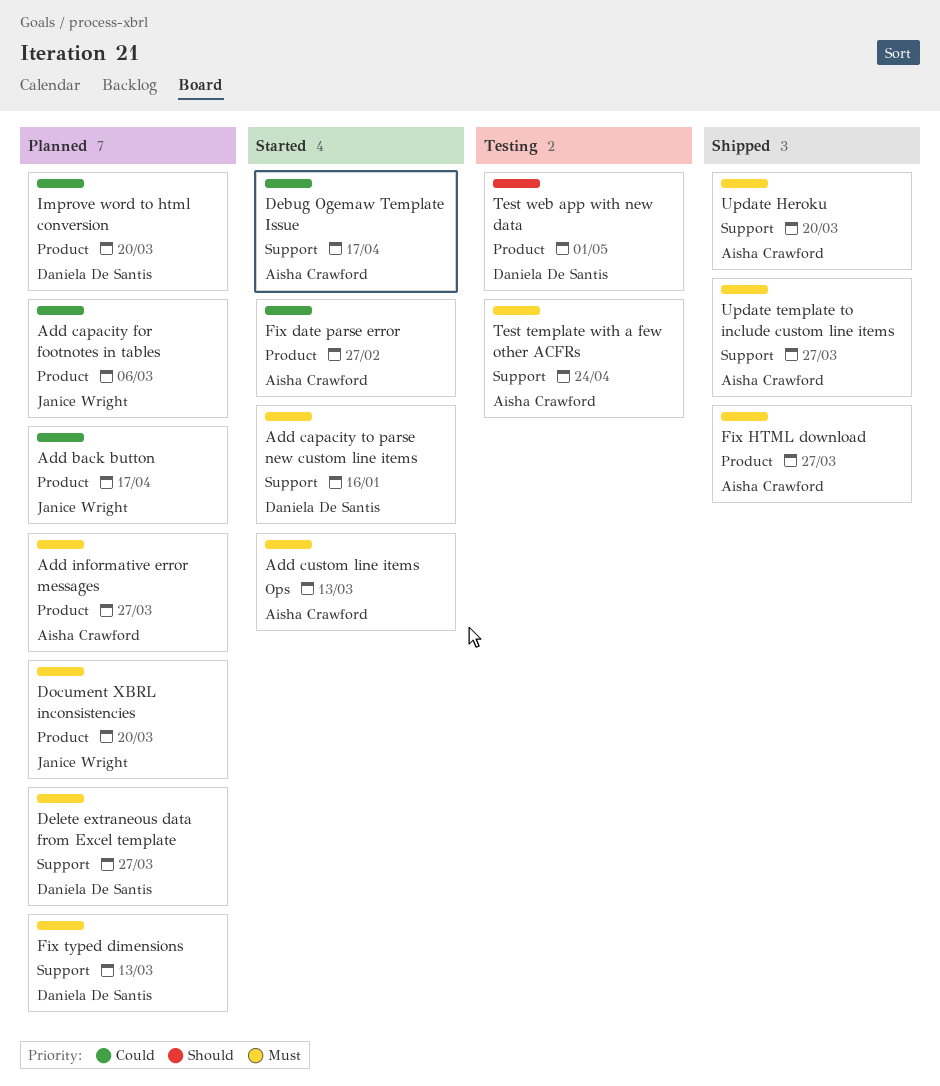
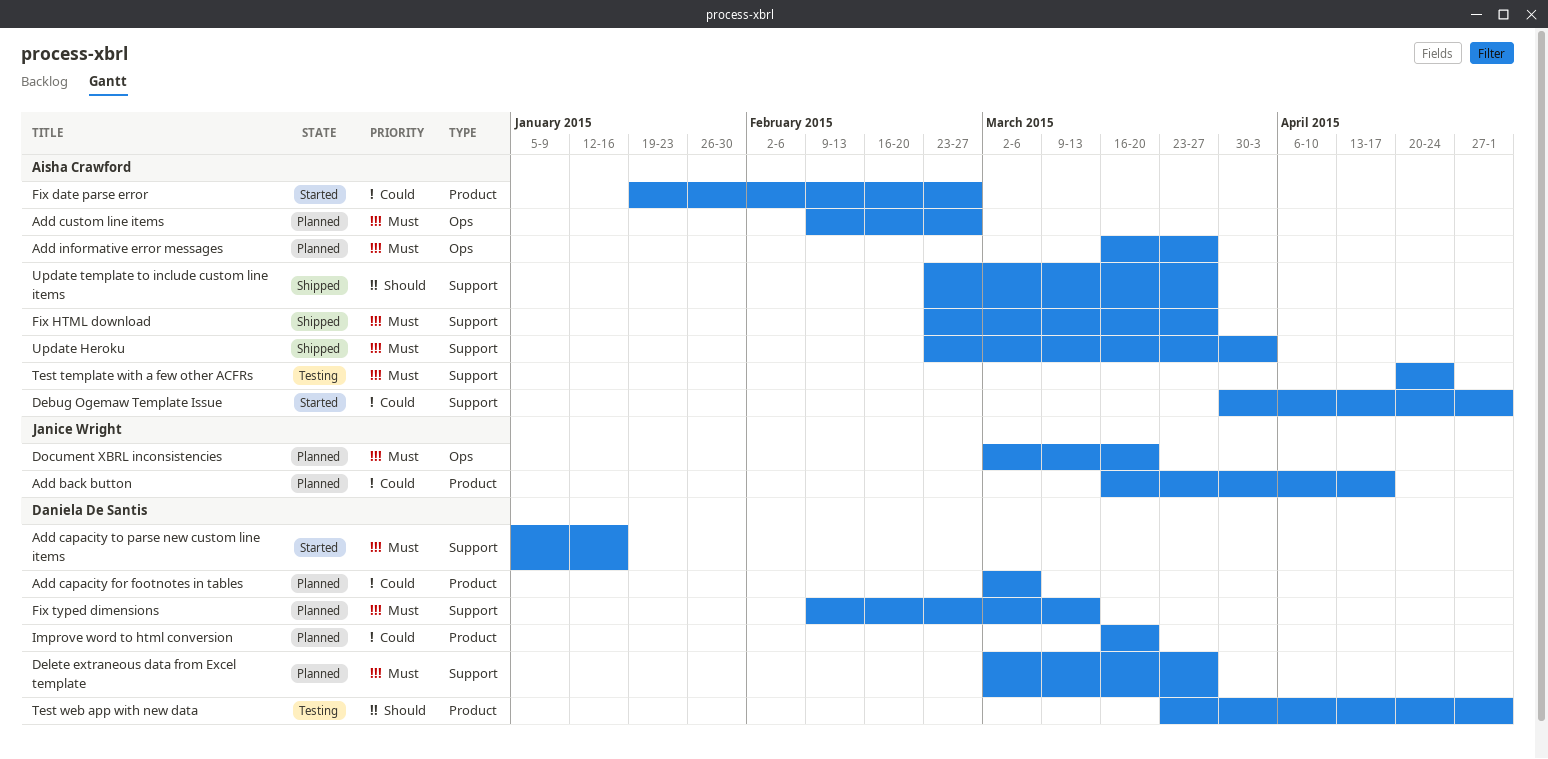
Add capacity for footnotes in tables, owner: Janice Wright -> Daniela De Santis
Add custom line items, status: Started -> Planned
Add custom line items, due: Mar 13 -> Feb 27
Add informative error messages, label: Product -> Ops
Debug Ogemaw Template Issue, due: Apr 17 -> May 1
Document XBRL inconsistencies, label: Product -> Ops
Fix HTML download, label: Product -> Support
Update Heroku, due: Mar 20 -> Apr 3
Update template to include custom line items, priority: Must -> Should

